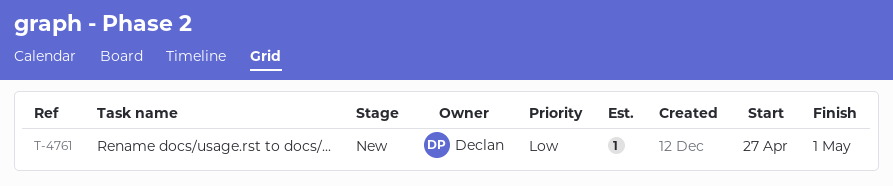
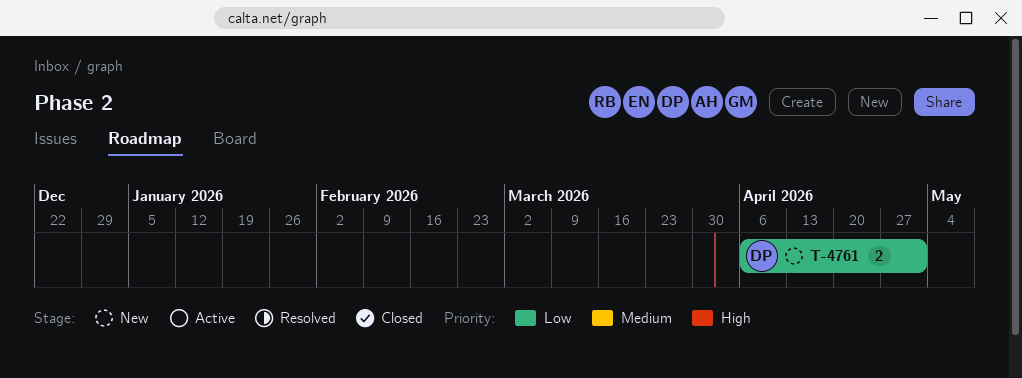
T-4761, estimate: 1 -> 2
T-4761, start: Apr 27 -> Apr 6

